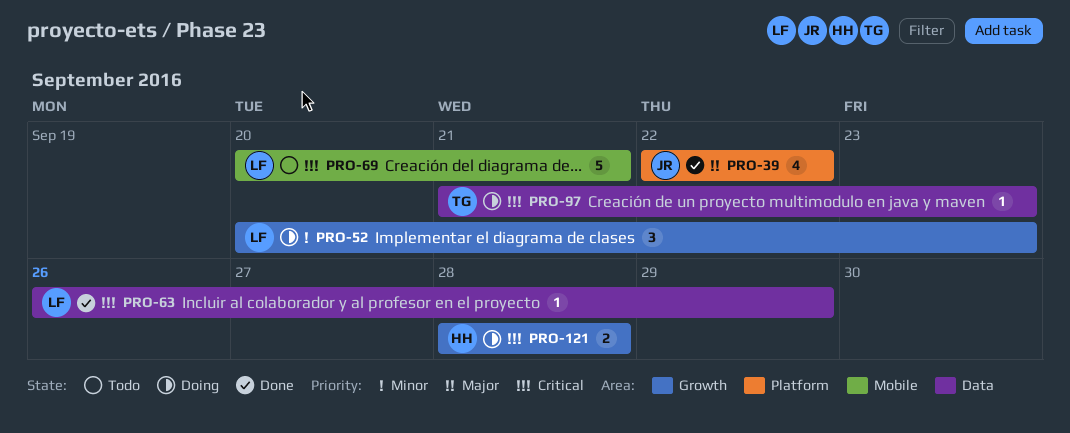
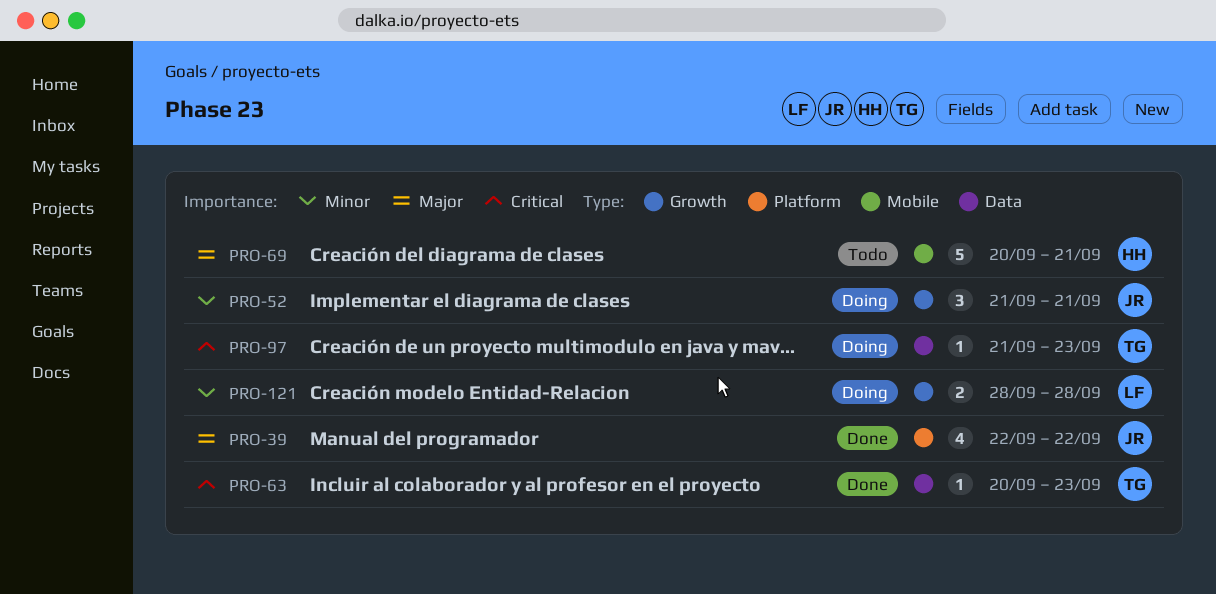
PRO-52, owner: LF -> JR
PRO-52, start: Sep 20 -> Sep 21
PRO-52, due: Sep 23 -> Sep 21
PRO-63, owner: LF -> TG
PRO-63, start: Sep 26 -> Sep 20
PRO-63, due: Sep 29 -> Sep 23
PRO-69, owner: LF -> HH
PRO-69, priority: Critical -> Major
PRO-121, owner: HH -> LF
PRO-121, priority: Critical -> Minor

